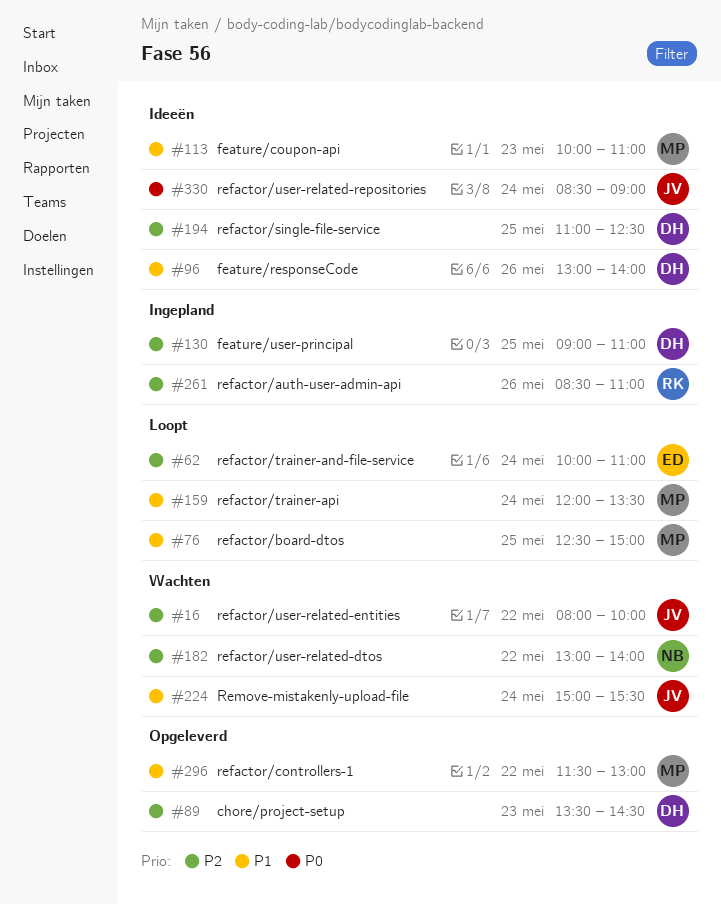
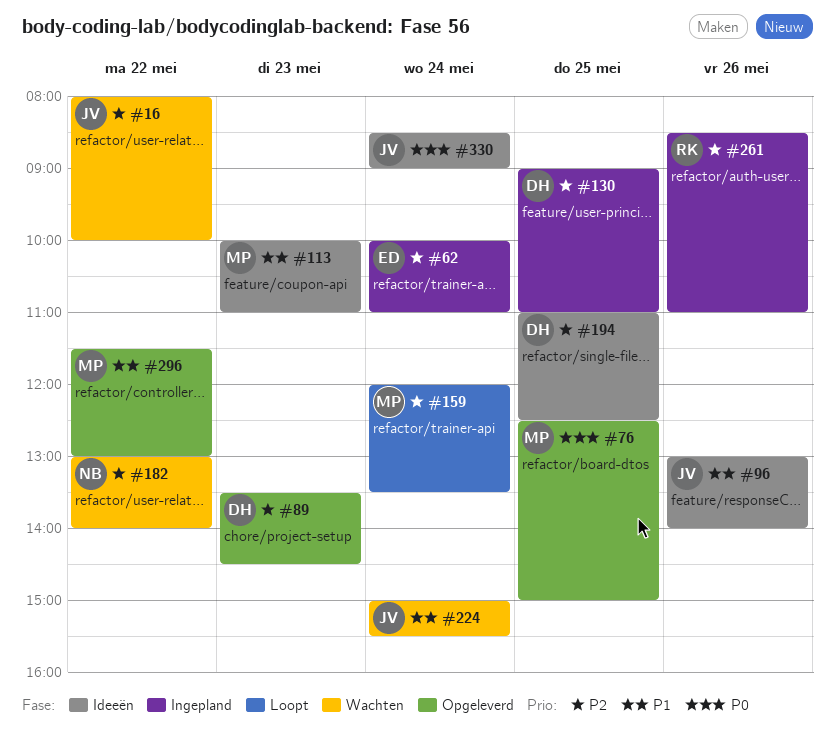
#62, status: Loopt -> Ingepland
#76, status: Loopt -> Opgeleverd
#76, priority: P1 -> P0
#96, owner: DH -> JV
#159, priority: P1 -> P2

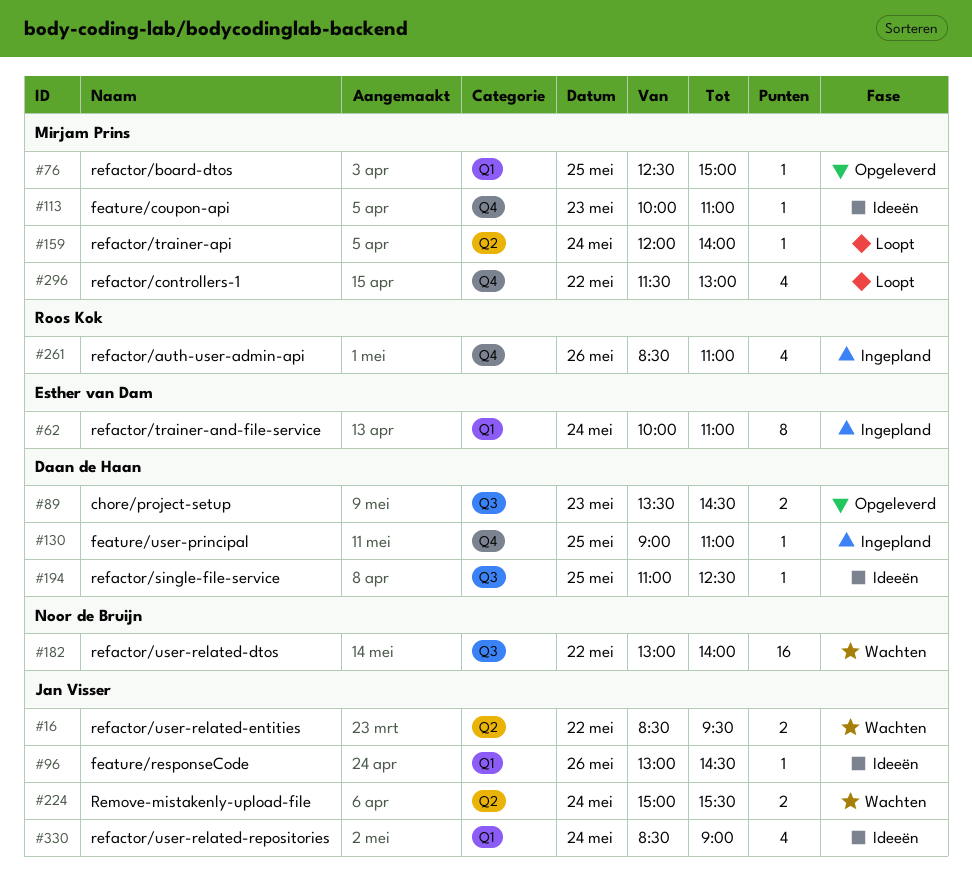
#16, begins: 08:00 -> 08:30
#16, ends: 10:00 -> 09:30
#96, ends: 14:00 -> 14:30
#159, ends: 13:30 -> 14:00
#296, status: Opgeleverd -> Loopt

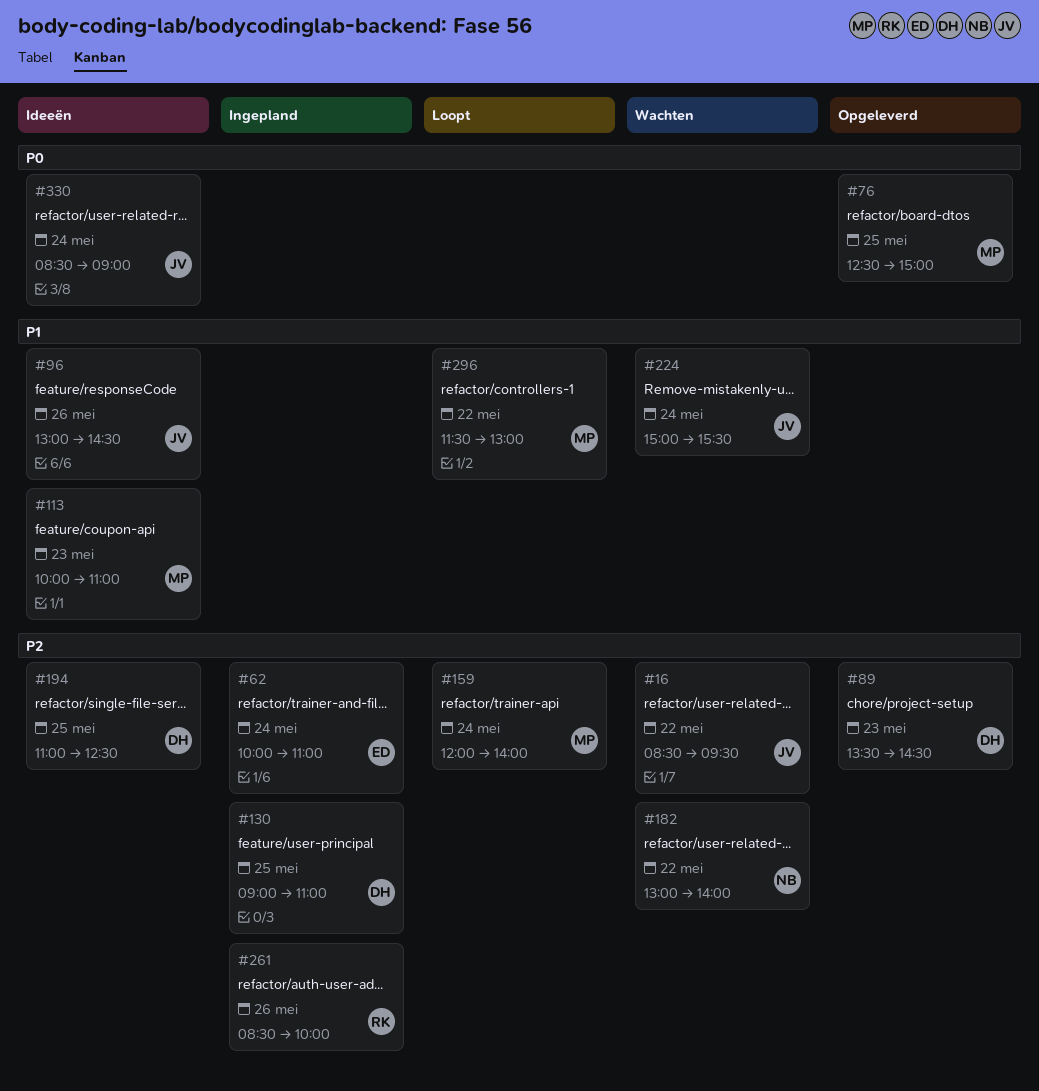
#261, ends: 11:00 -> 10:00

